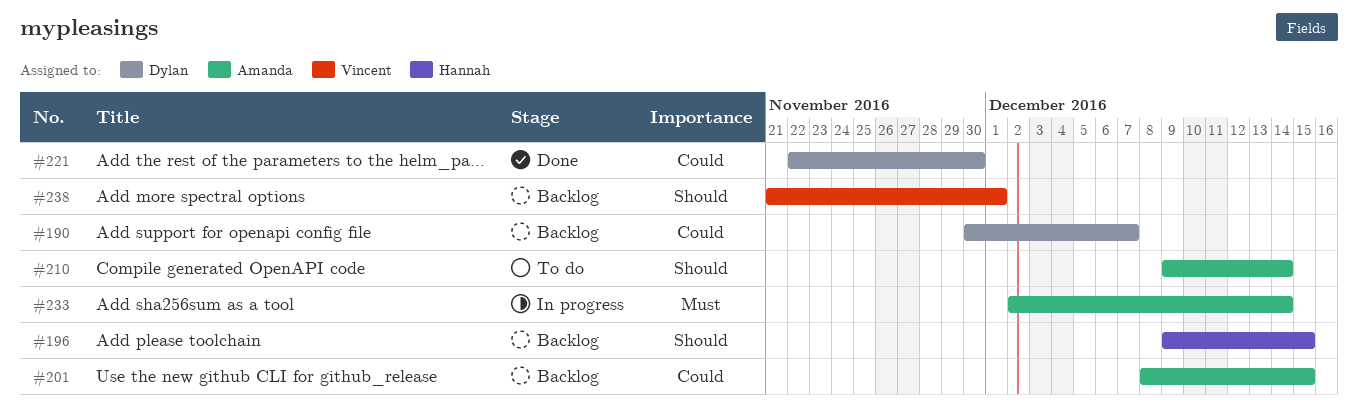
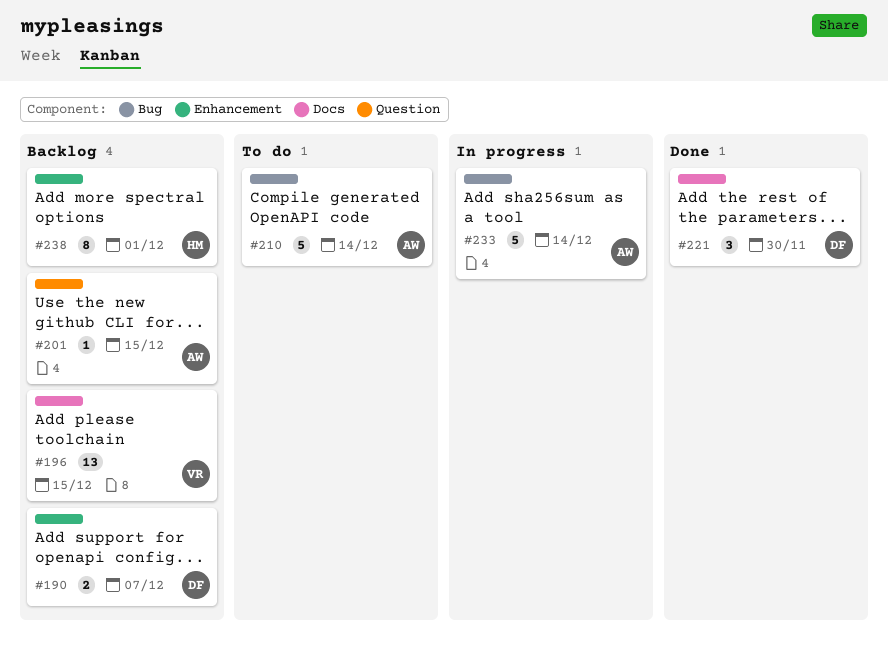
#196, owner: Hannah -> Vincent
#238, owner: Vincent -> Hannah

